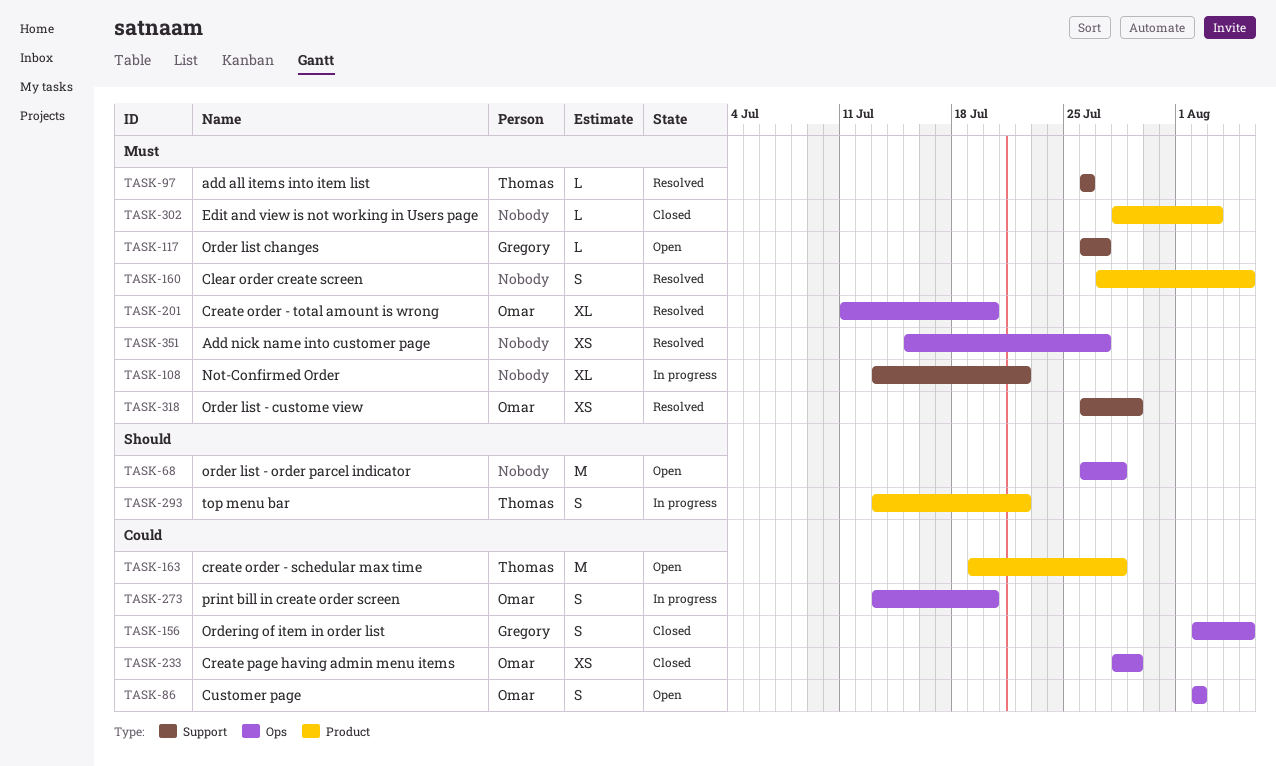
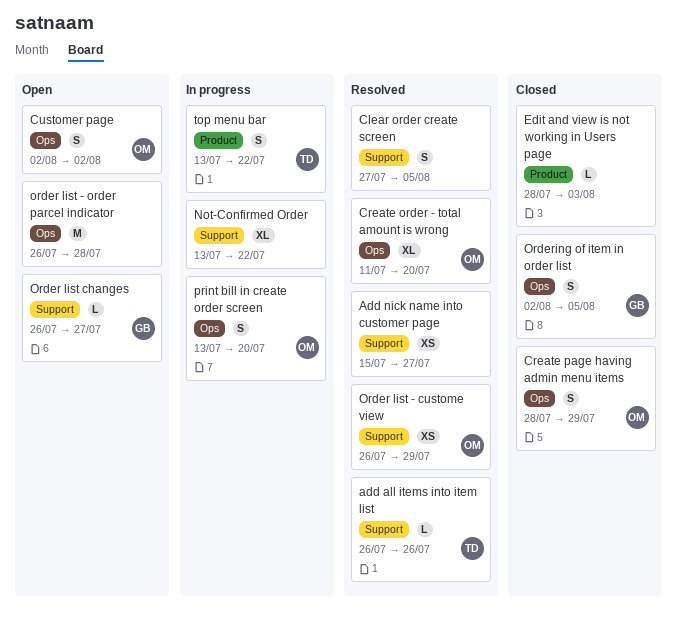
Add nick name into customer page, label: Ops -> Support
Clear order create screen, label: Product -> Support
create order - schedular max time: present -> none
Create page having admin menu items, estimate: XS -> S

